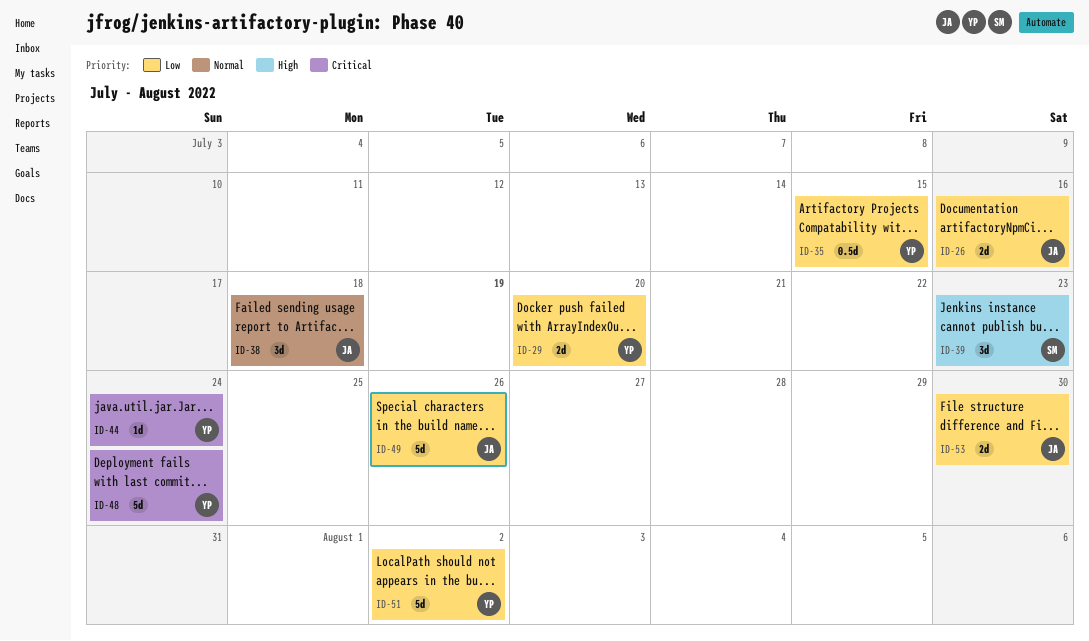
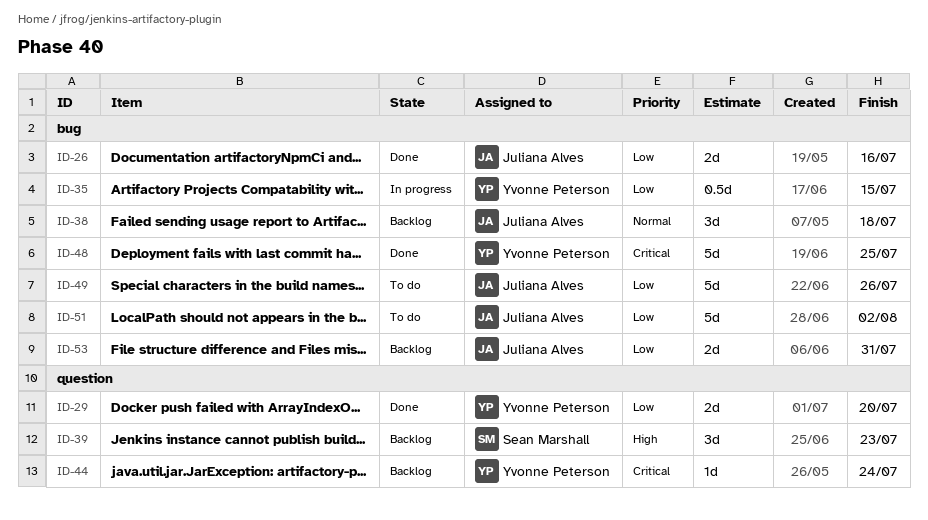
ID-48, due: Jul 24 -> Jul 25
ID-51, owner: Yvonne Peterson -> Juliana Alves
ID-53, due: Jul 30 -> Jul 31

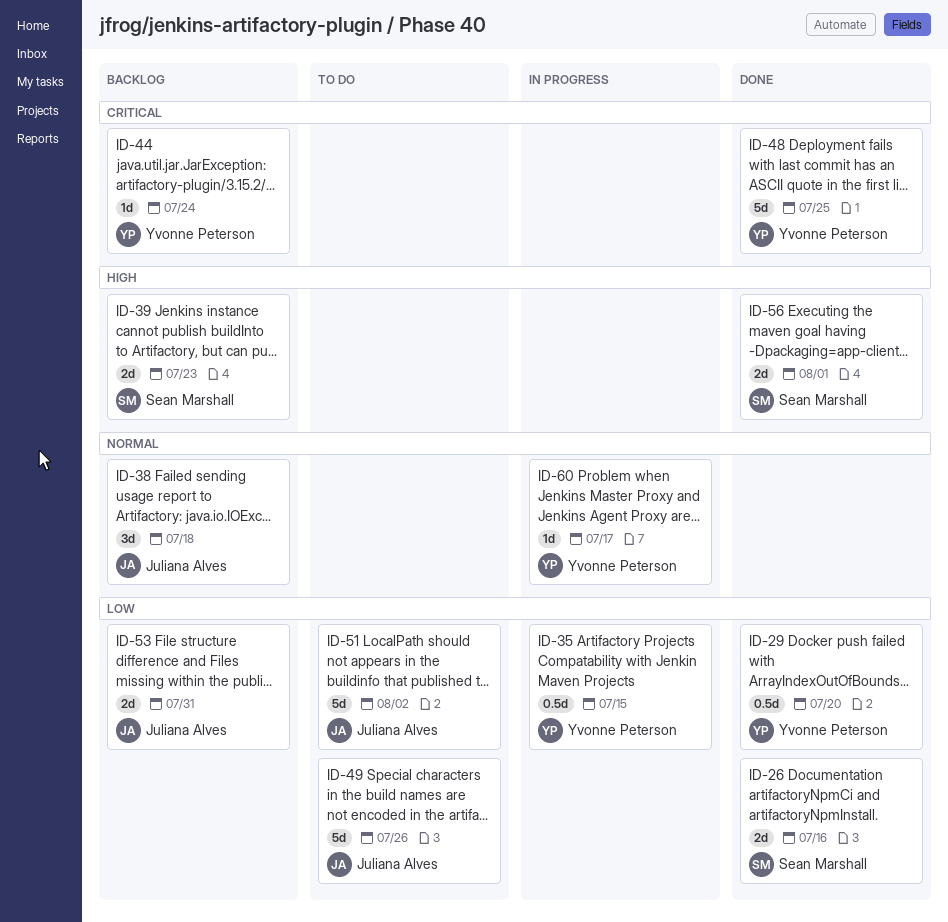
ID-26, owner: Juliana Alves -> Sean Marshall
ID-29, estimate: 2d -> 0.5d
ID-39, estimate: 3d -> 2d
ID-56: none -> present
ID-60: none -> present

